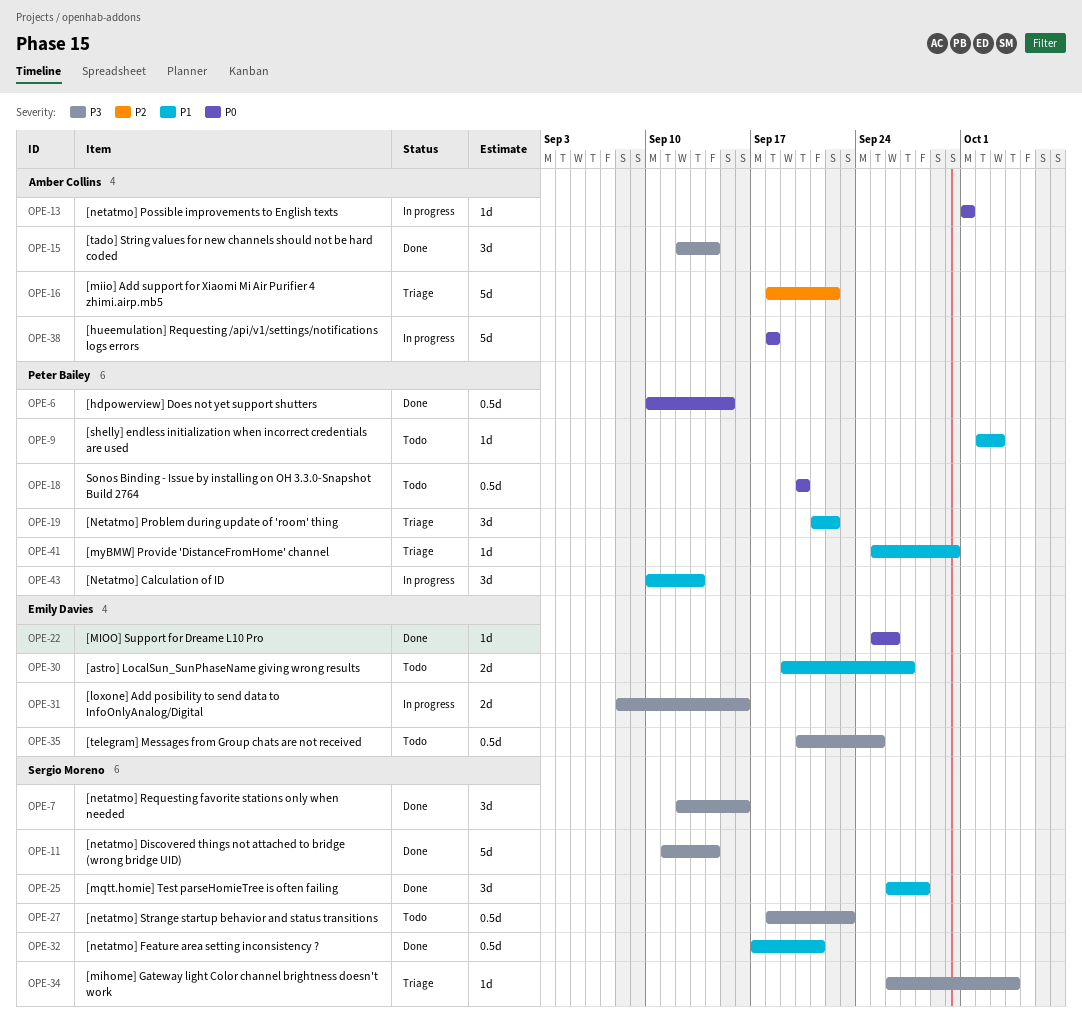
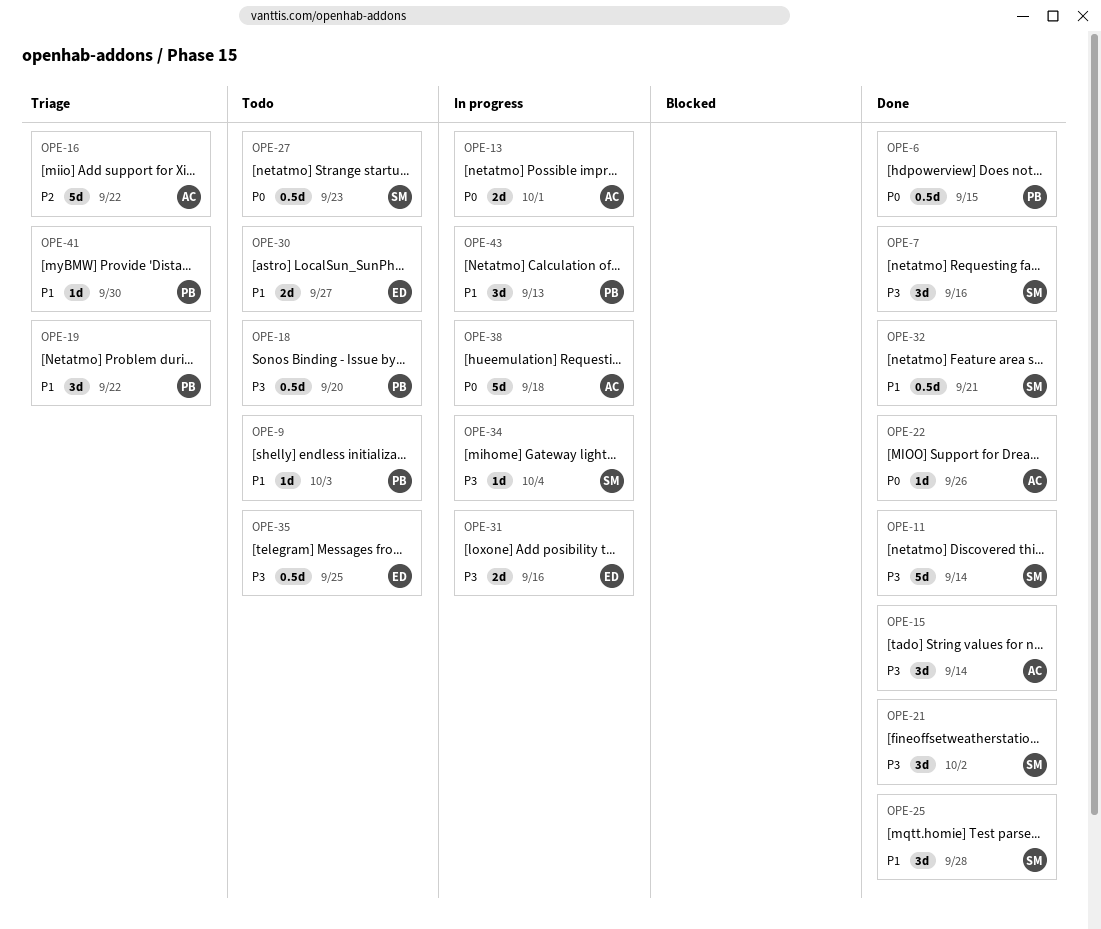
OPE-13, estimate: 1d -> 2d
OPE-18, priority: P0 -> P3
OPE-21: none -> present
OPE-22, owner: Emily Davies -> Amber Collins
OPE-27, priority: P3 -> P0
OPE-34, status: Triage -> In progress

